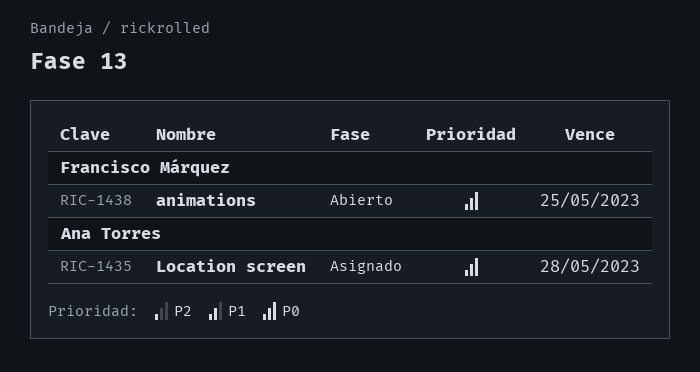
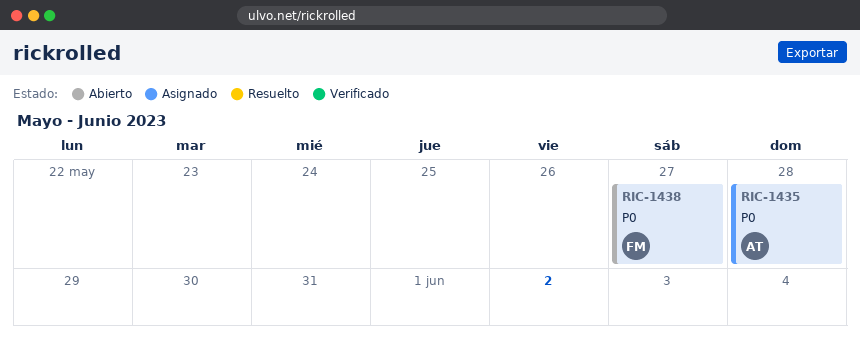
RIC-1438, due: May 25 -> May 27

